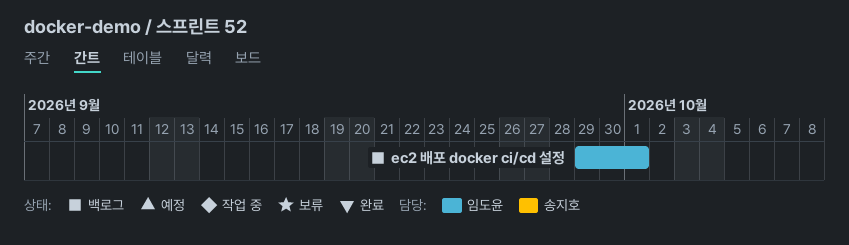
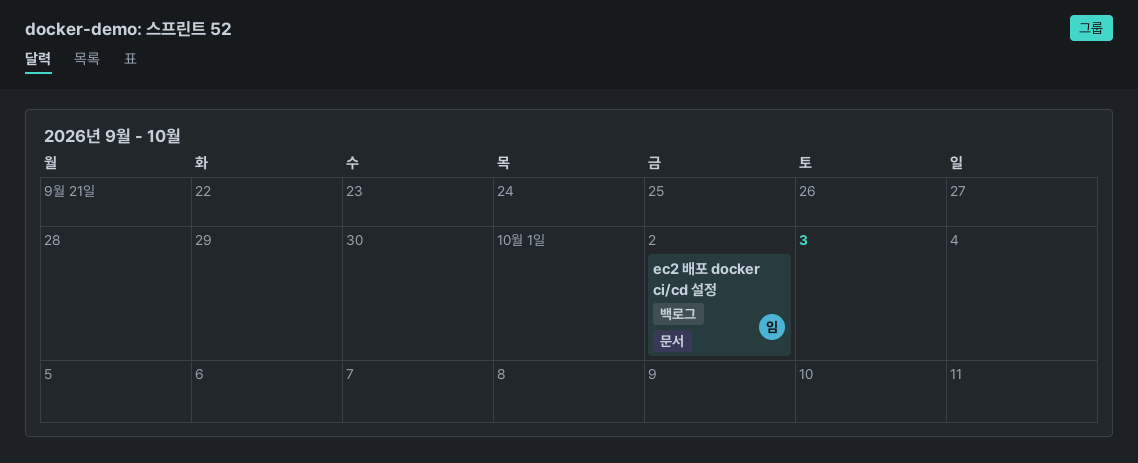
ec2 배포 docker ci/cd 설정, due: Oct 1 -> Oct 2

